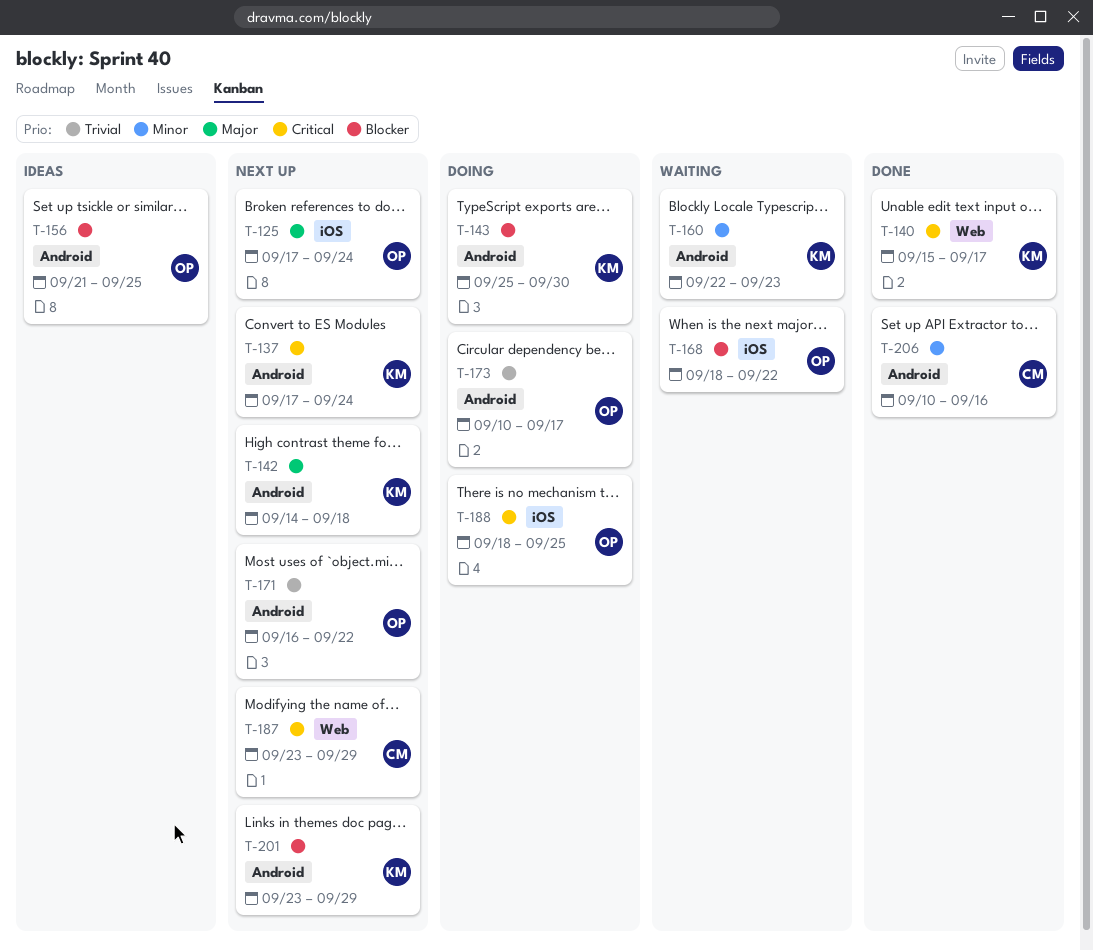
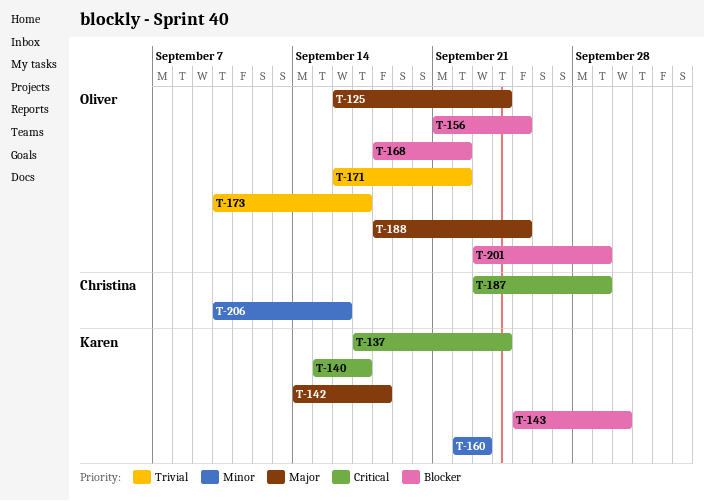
T-125, start: Sep 17 -> Sep 16
T-188, priority: Critical -> Major
T-201, owner: Karen -> Oliver

